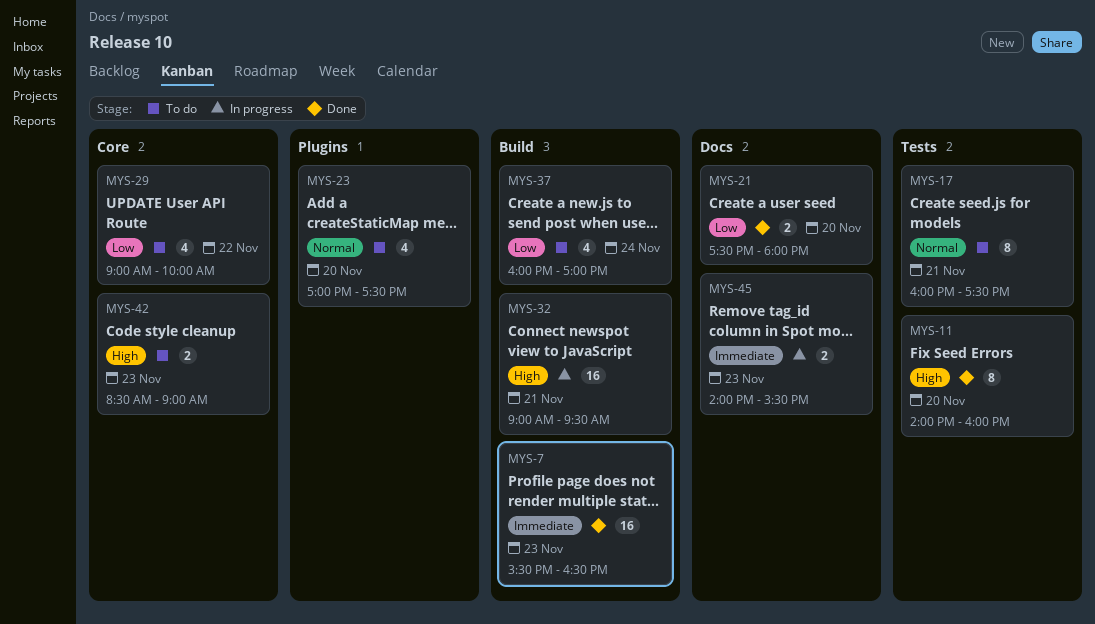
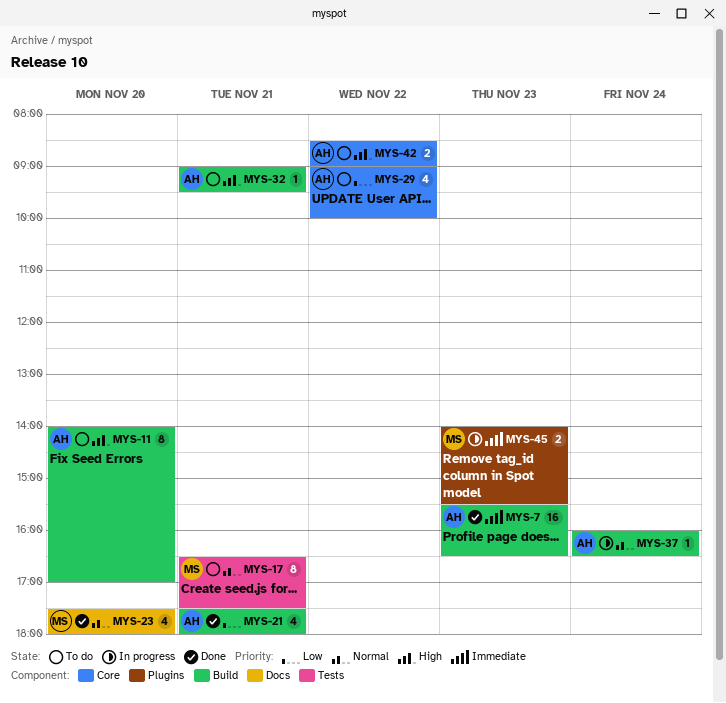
MYS-11, status: Done -> To do
MYS-11, label: Tests -> Build
MYS-11, ends: 16:00 -> 17:00
MYS-17, begins: 16:00 -> 16:30
MYS-21, label: Docs -> Build
MYS-21, estimate: 2 -> 4
MYS-21, day: Nov 20 -> Nov 21
MYS-23, status: To do -> Done
MYS-23, label: Plugins -> Docs
MYS-23, begins: 17:00 -> 17:30
MYS-23, ends: 17:30 -> 18:00
MYS-32, status: In progress -> To do
MYS-32, estimate: 16 -> 1
MYS-37, status: To do -> In progress
MYS-37, priority: Low -> Normal
MYS-37, estimate: 4 -> 1
MYS-37, ends: 17:00 -> 16:30
MYS-42, day: Nov 23 -> Nov 22
MYS-45, label: Docs -> Plugins

